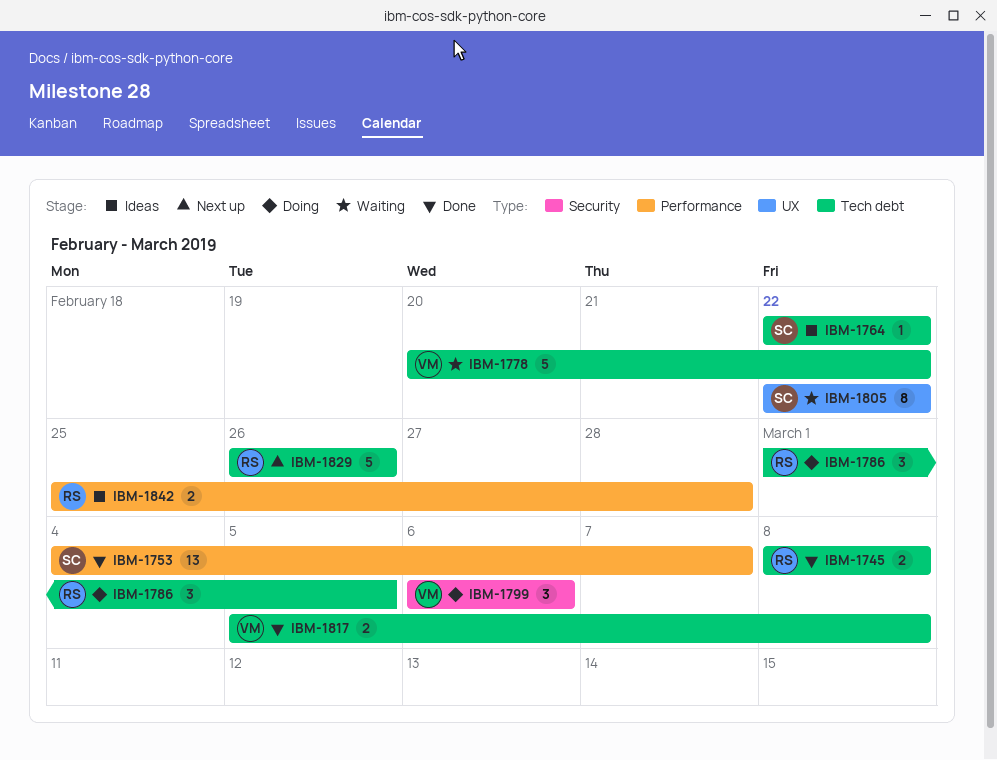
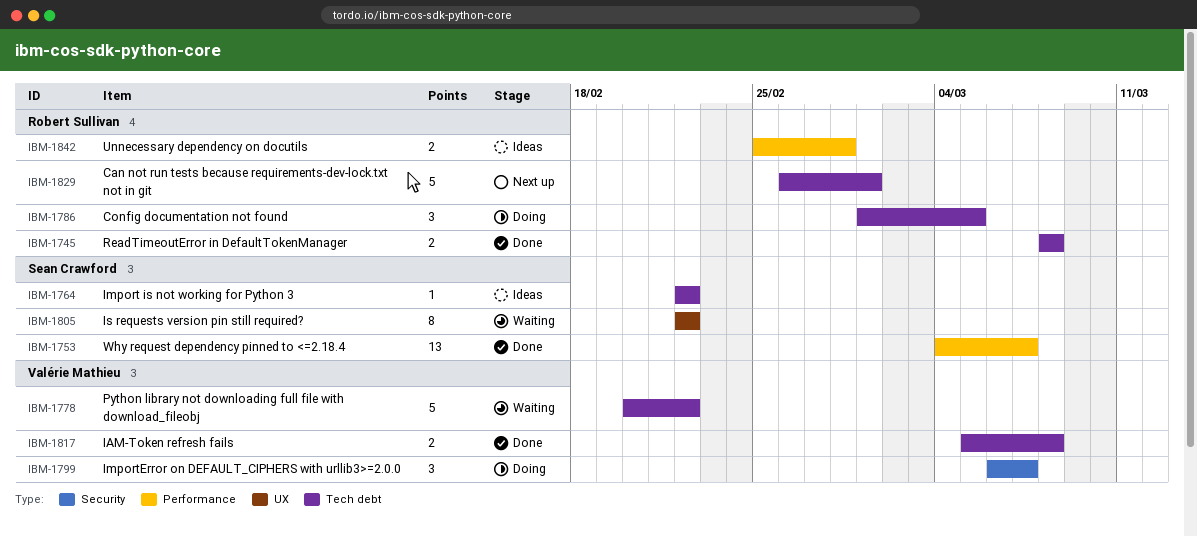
IBM-1799, due: Mar 6 -> Mar 7
IBM-1829, due: Feb 26 -> Mar 1

